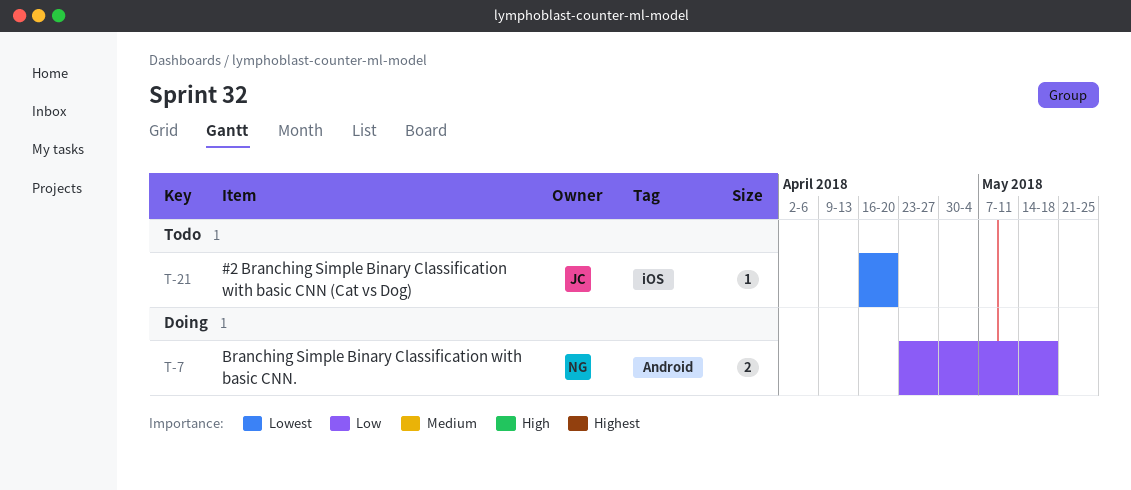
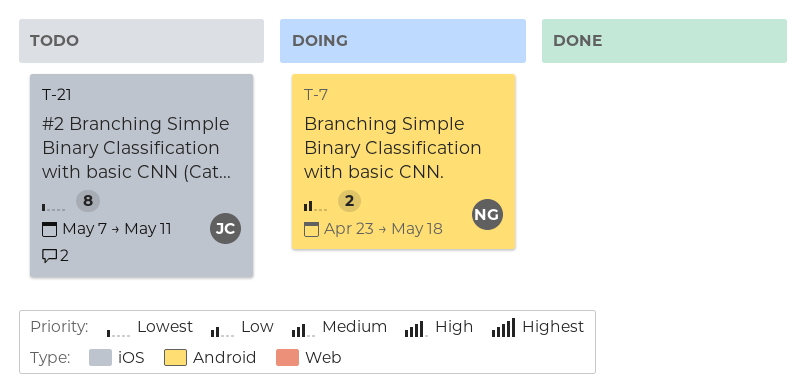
T-21, estimate: 1 -> 8
T-21, start: Apr 16 -> May 7
T-21, due: Apr 20 -> May 11

